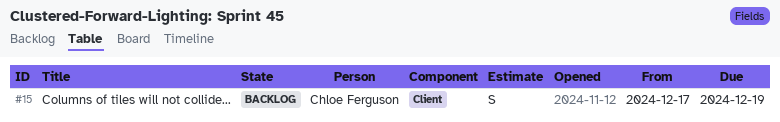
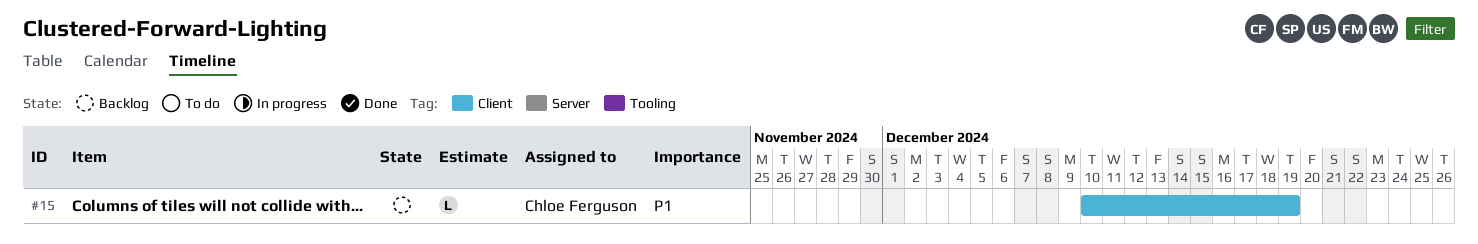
#15, estimate: S -> L
#15, start: Dec 17 -> Dec 10

